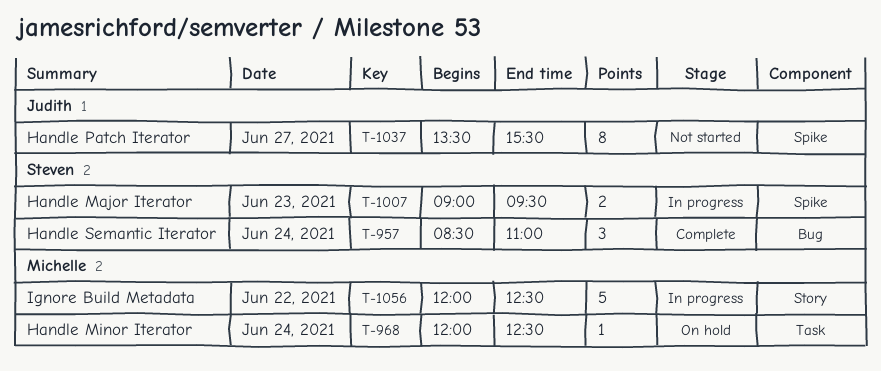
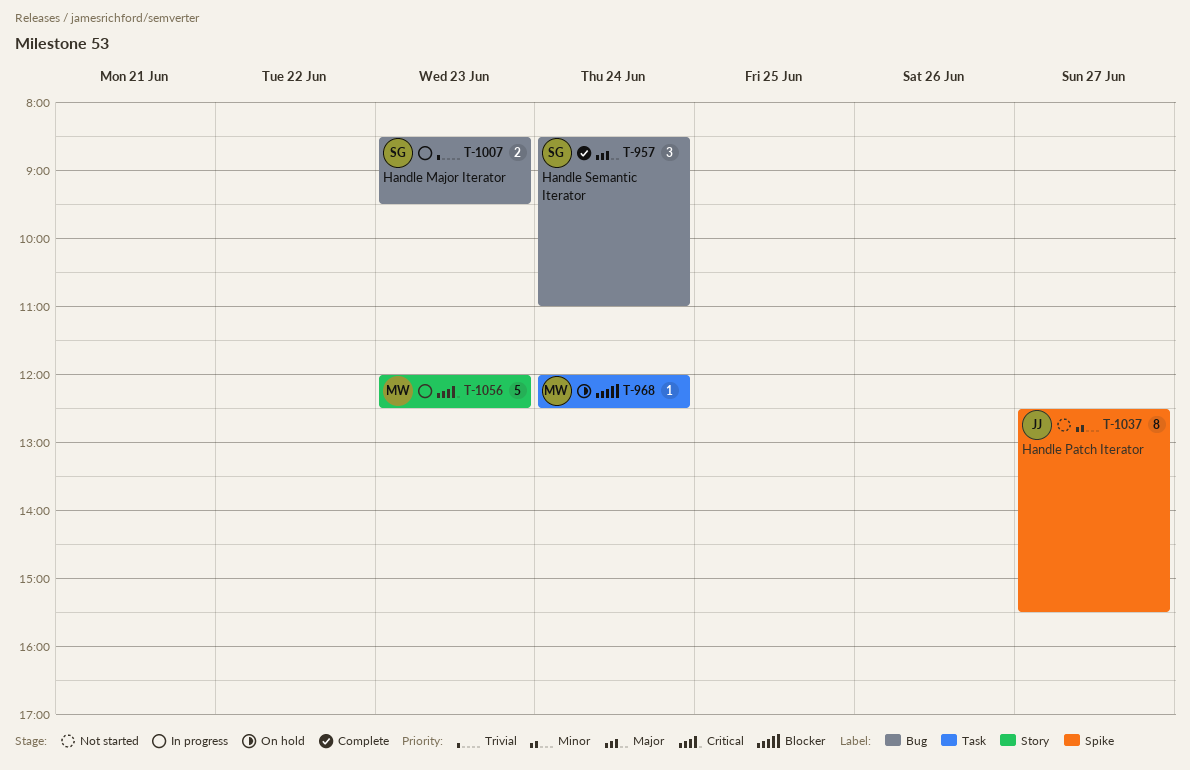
T-1007, label: Spike -> Bug
T-1007, begins: 09:00 -> 08:30
T-1037, begins: 13:30 -> 12:30
T-1056, day: Jun 22 -> Jun 23

